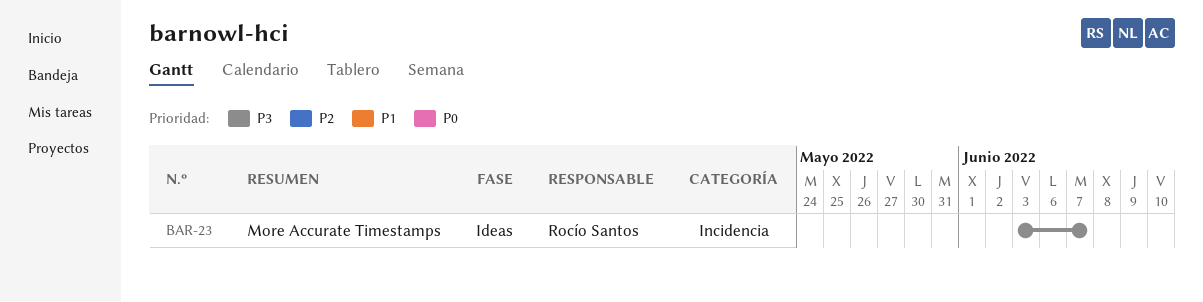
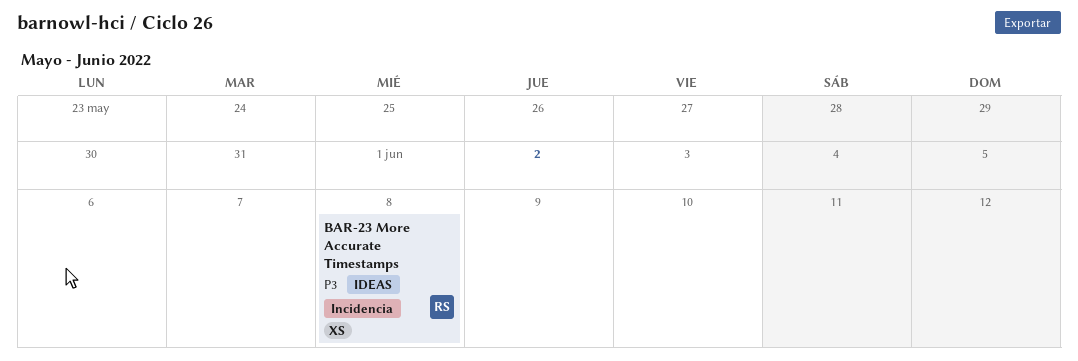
BAR-23, due: Jun 7 -> Jun 8

